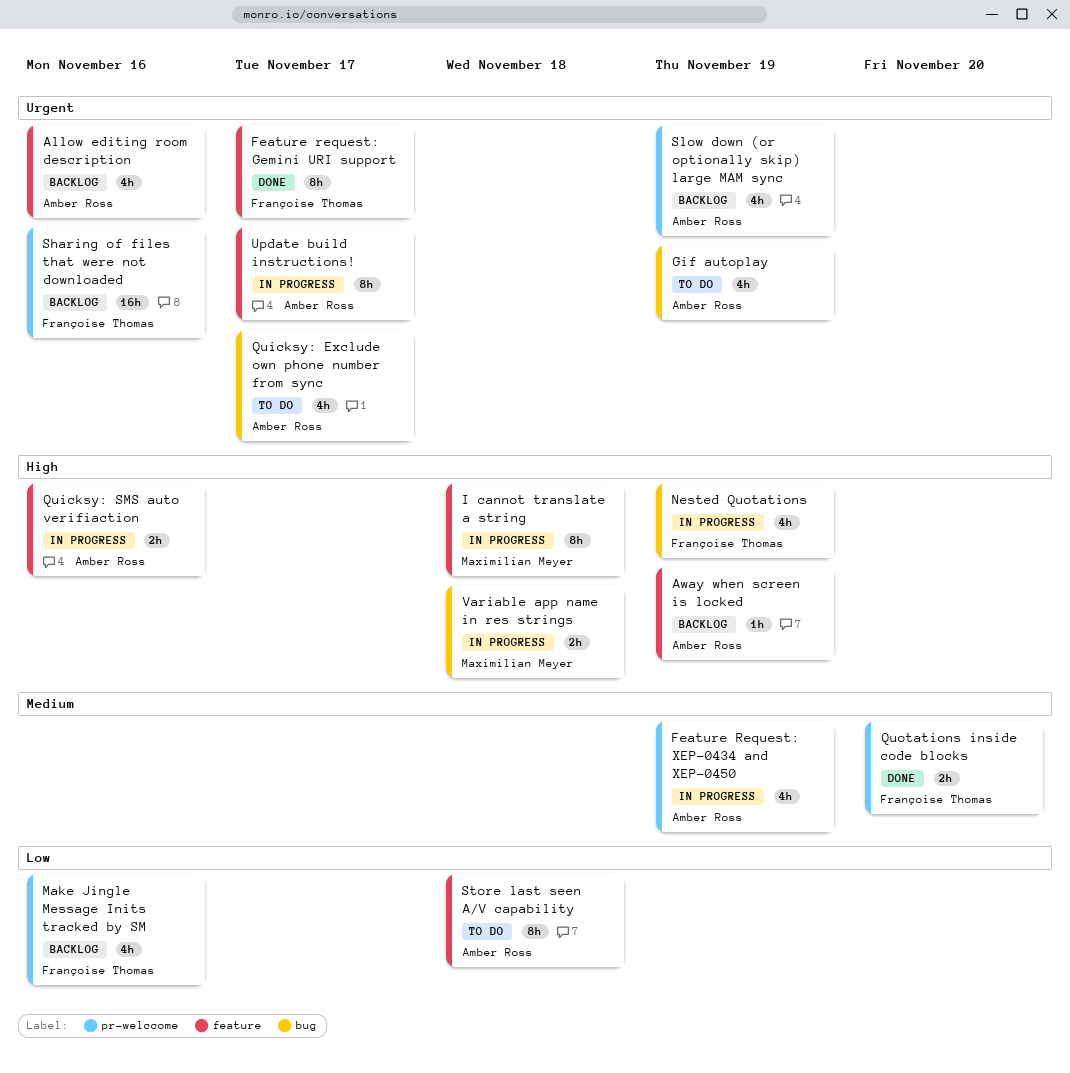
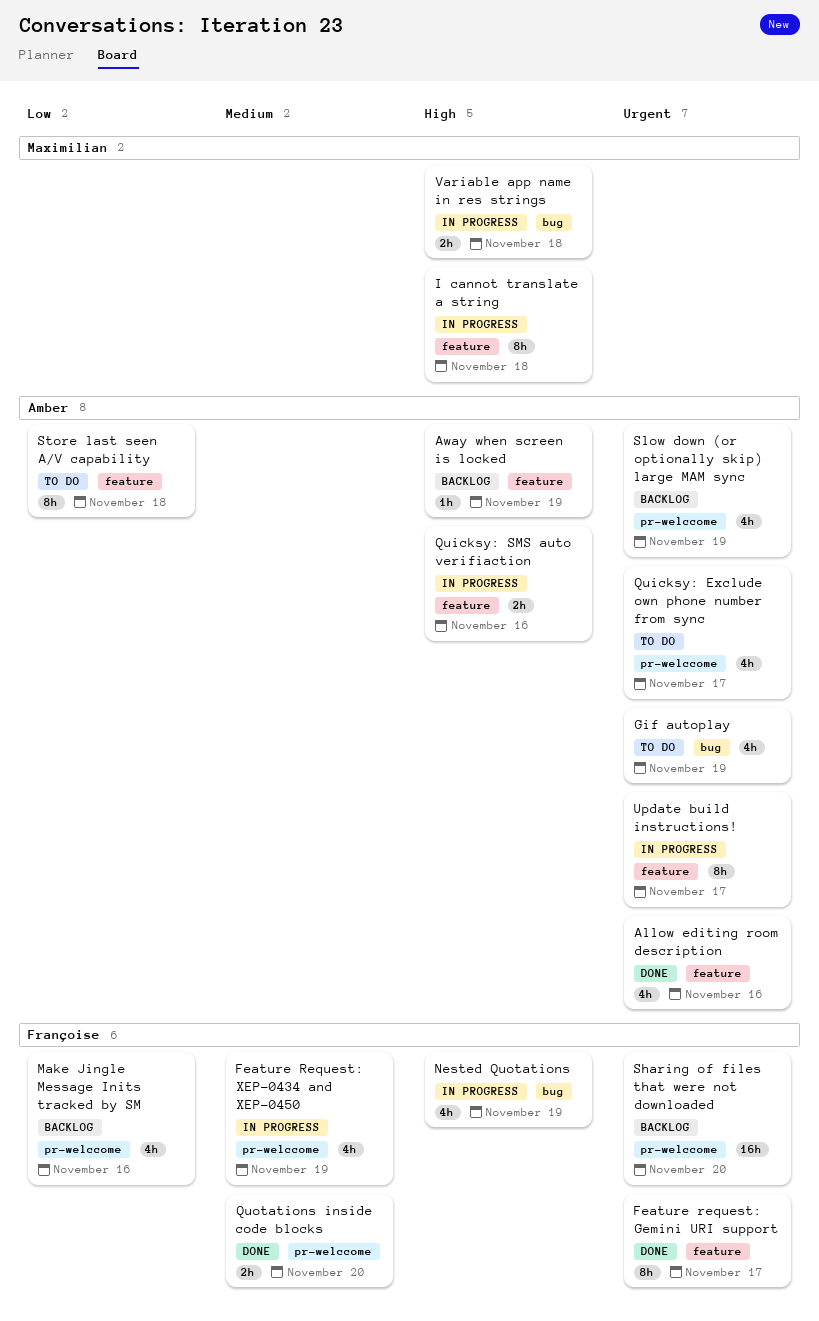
Allow editing room description, status: Backlog -> Done
Feature Request: XEP-0434 and XEP-0450, owner: Amber Ross -> Françoise Thomas
Quicksy: Exclude own phone number from sync, label: bug -> pr-welccome
Sharing of files that were not downloaded, due: Nov 16 -> Nov 20

